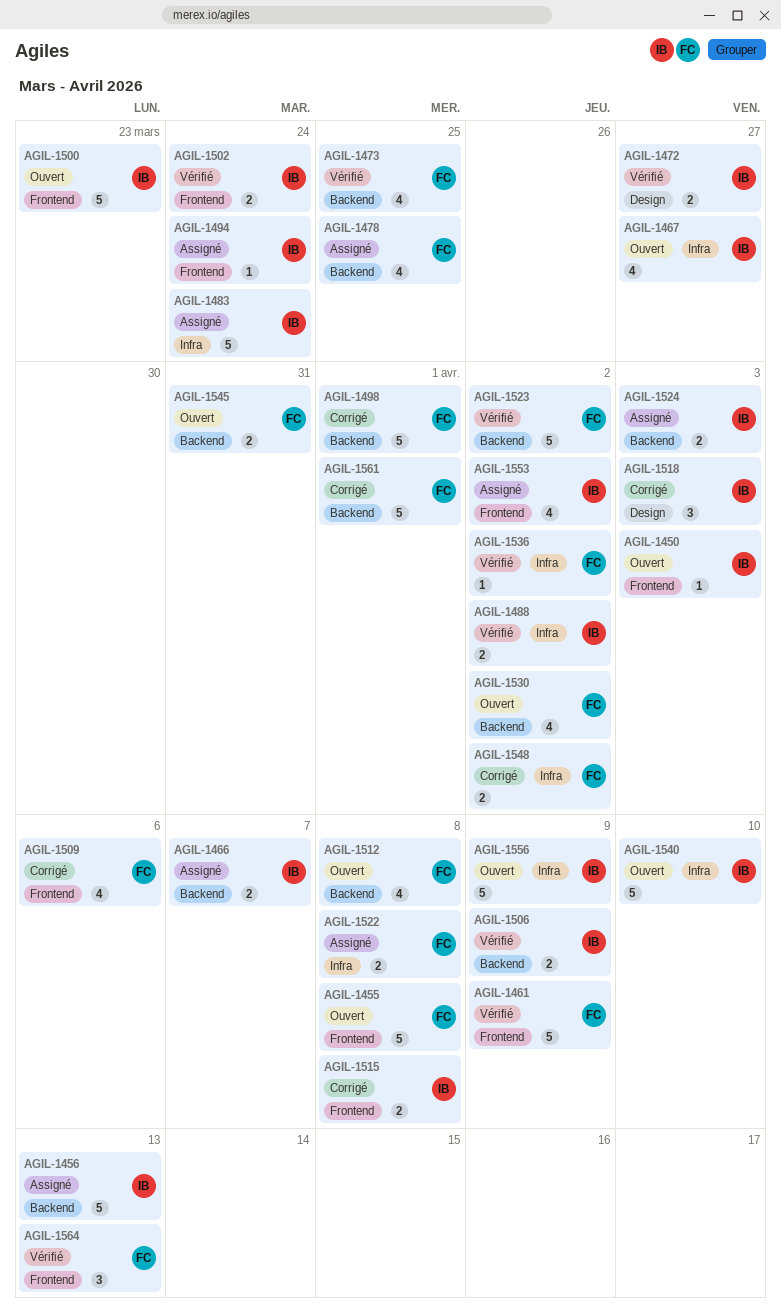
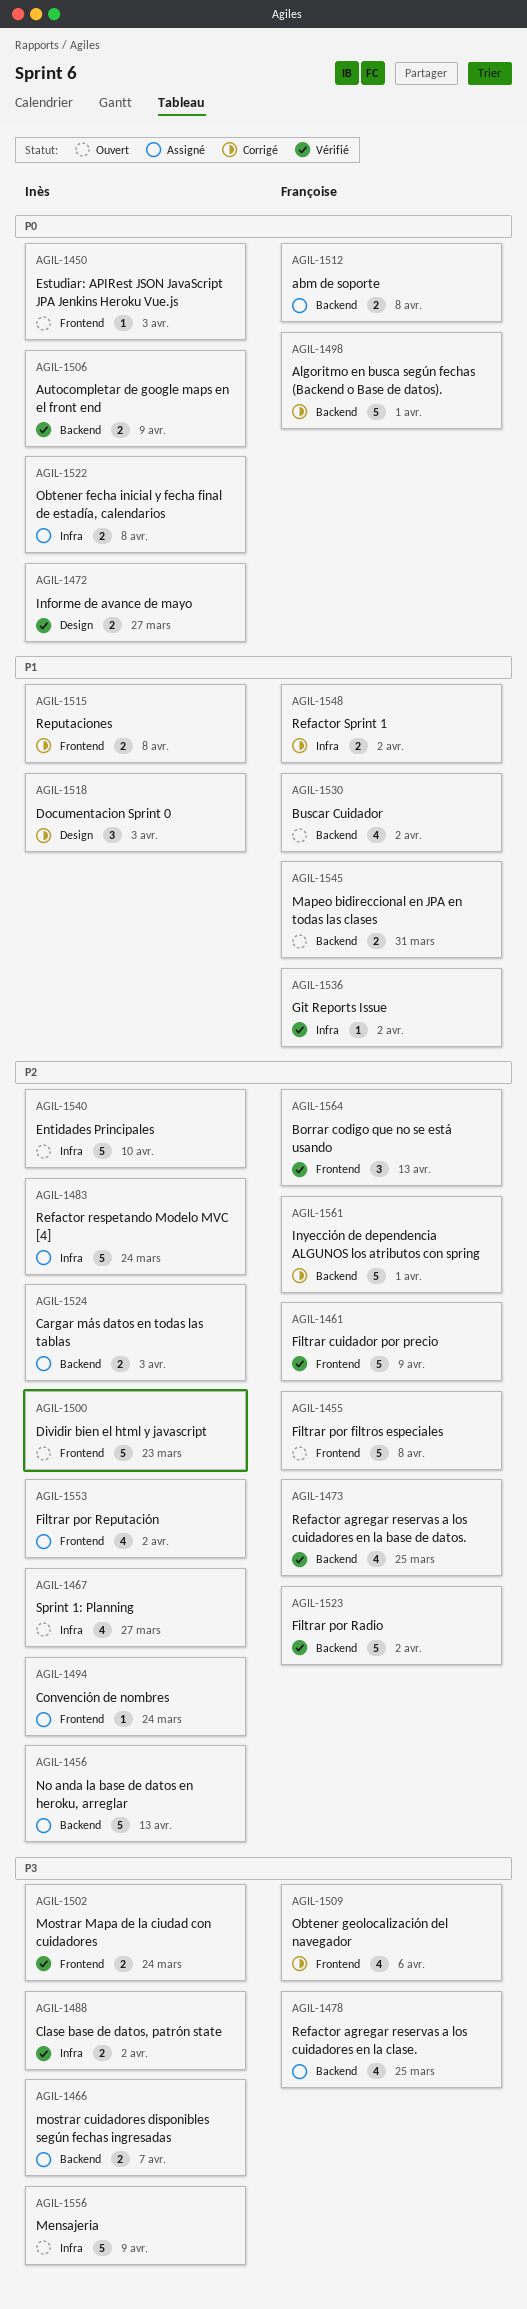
AGIL-1512, status: Ouvert -> Assigné
AGIL-1512, estimate: 4 -> 2
AGIL-1522, owner: Françoise -> Inès

